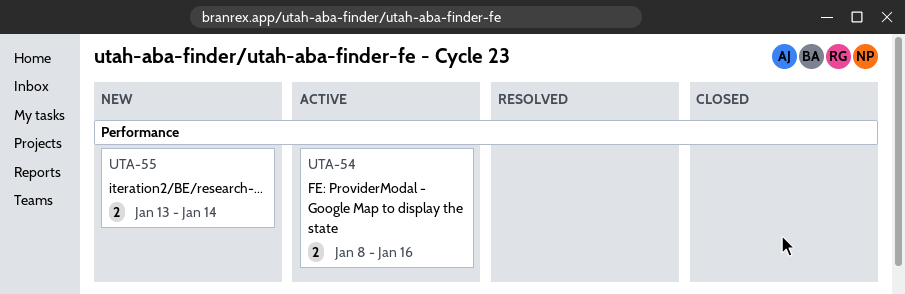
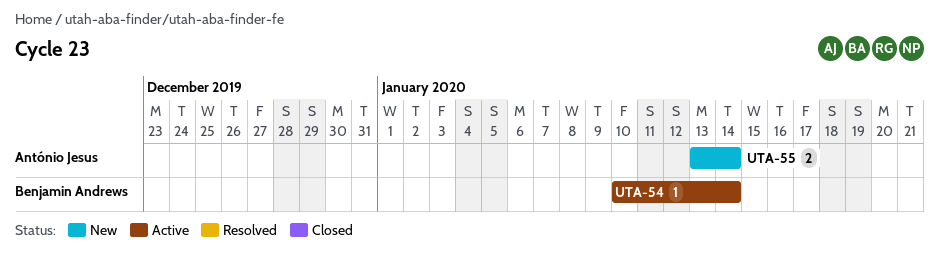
UTA-54, estimate: 2 -> 1
UTA-54, start: Jan 8 -> Jan 10
UTA-54, due: Jan 16 -> Jan 14

